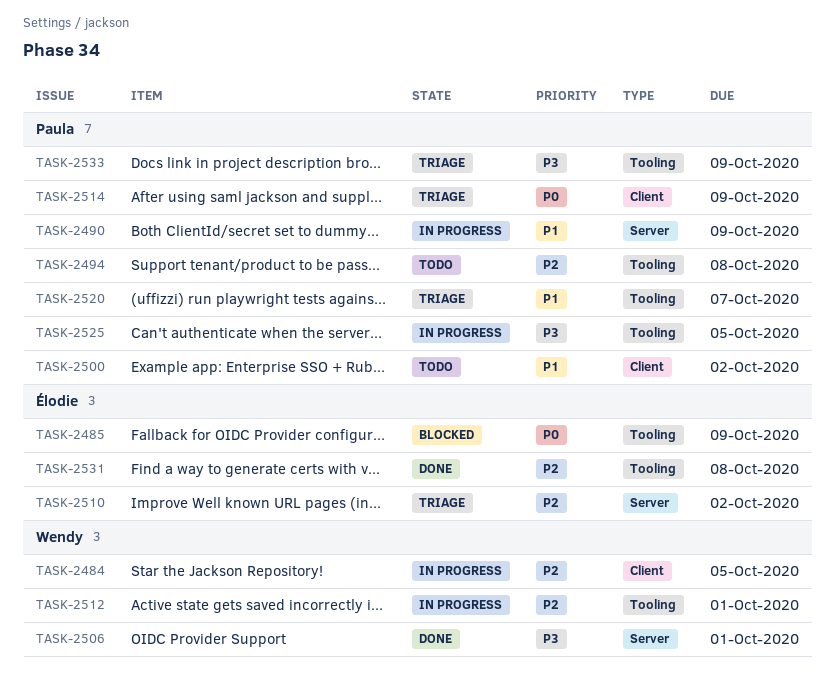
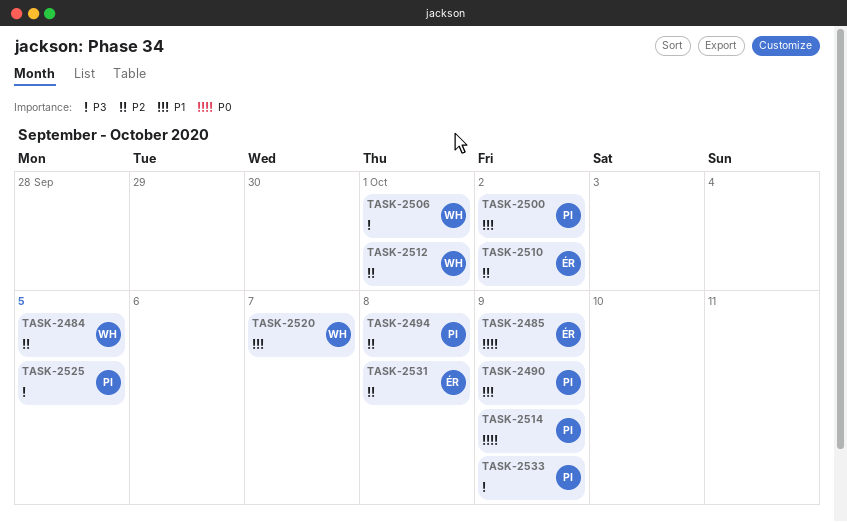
TASK-2520, owner: Paula -> Wendy

